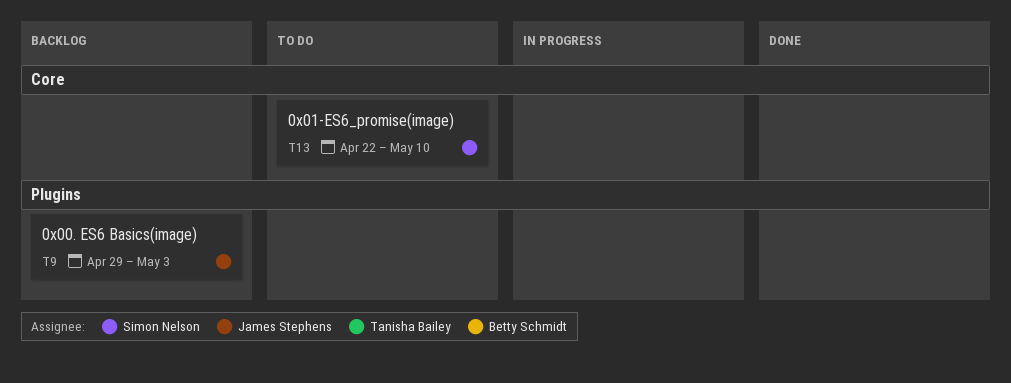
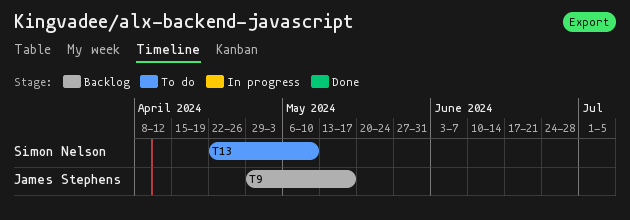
T9, due: May 3 -> May 17

